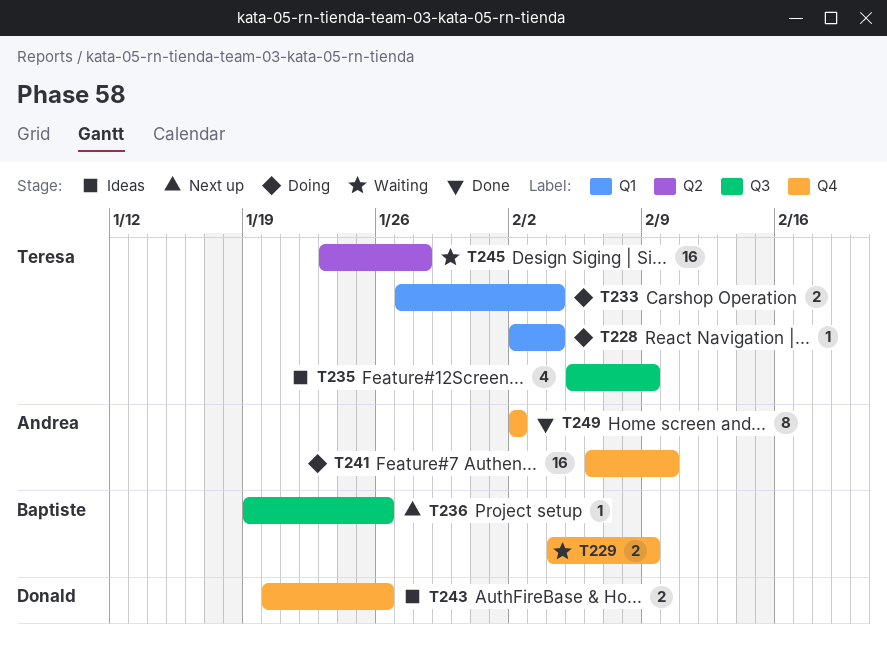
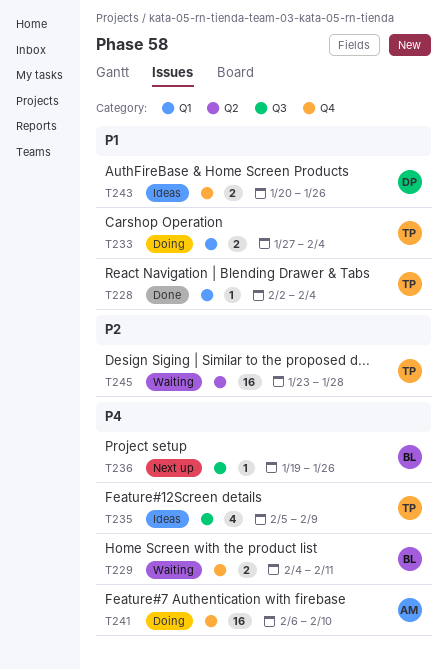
T228, status: Doing -> Done
T229, due: Feb 9 -> Feb 11
T249: present -> none

